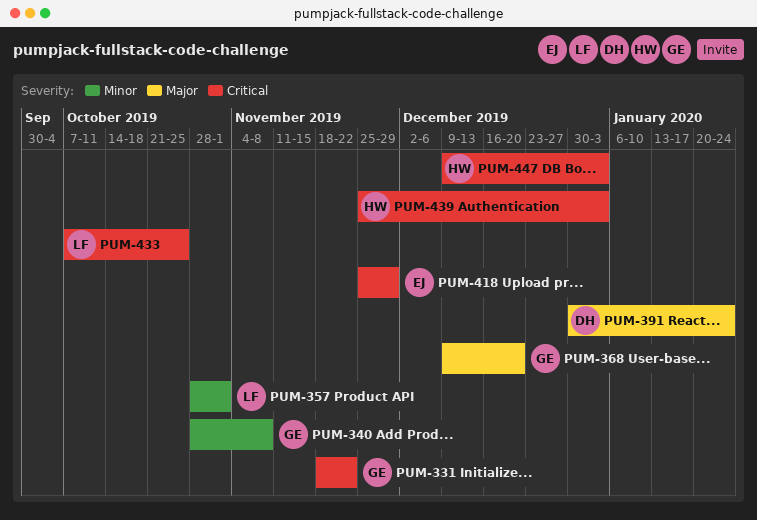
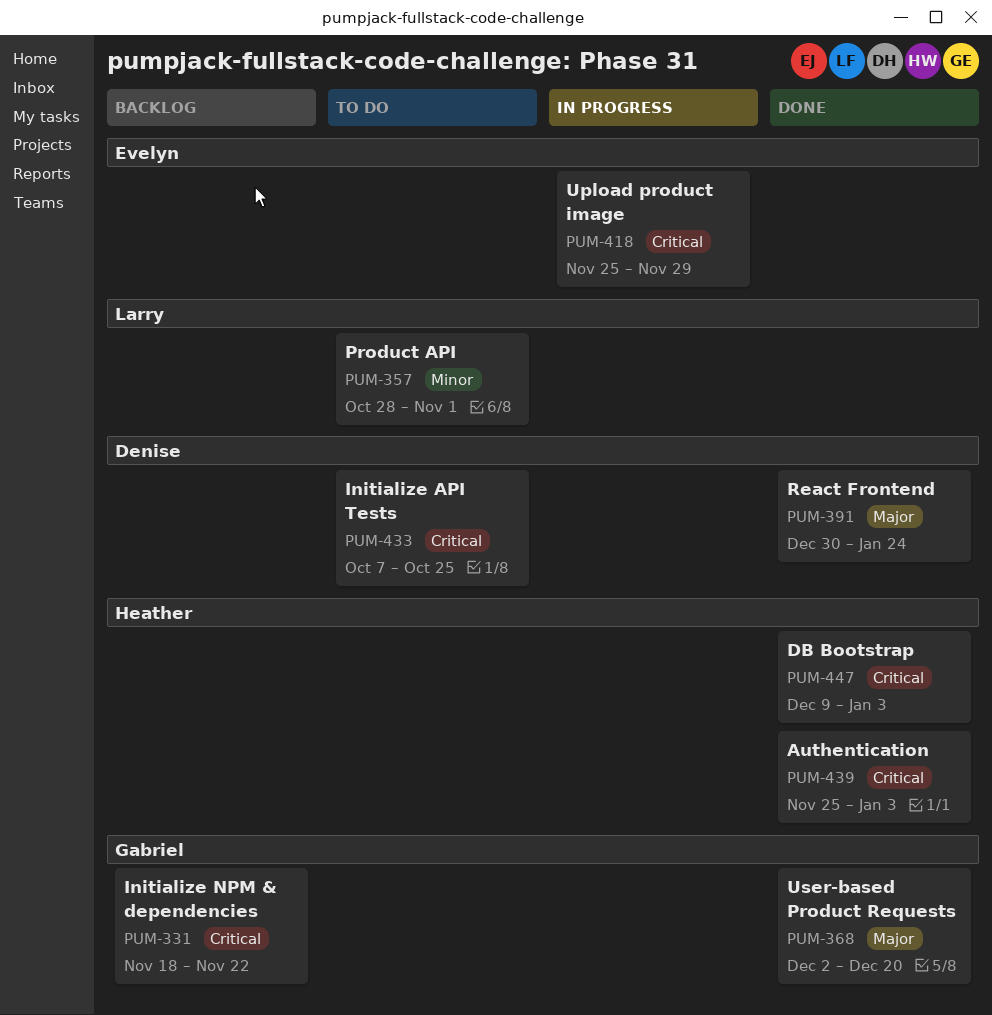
PUM-340: present -> none
PUM-368, start: Dec 9 -> Dec 2
PUM-433, owner: Larry -> Denise

